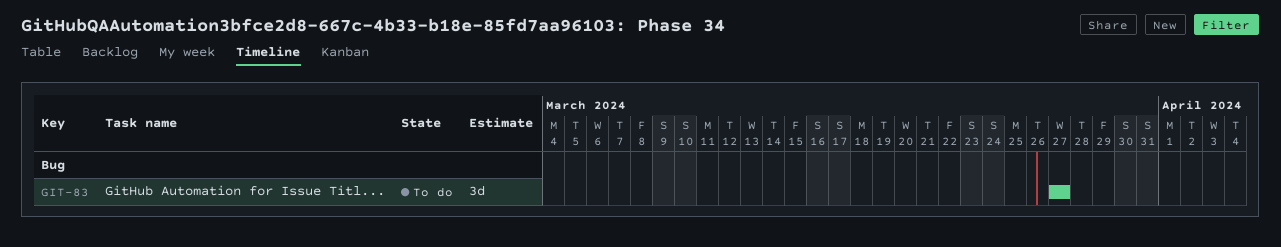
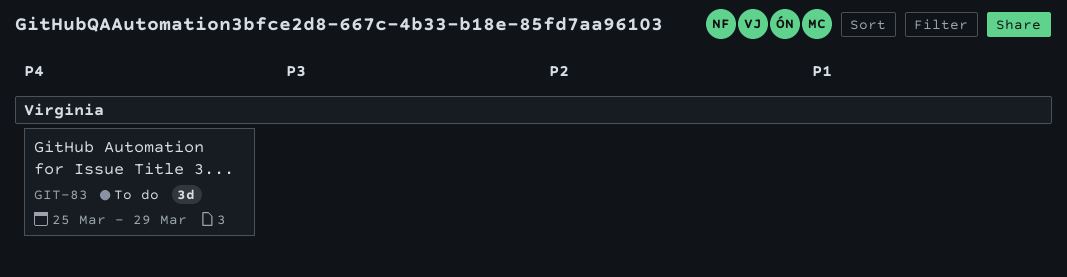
GIT-83, start: Mar 27 -> Mar 25
GIT-83, due: Mar 27 -> Mar 29

